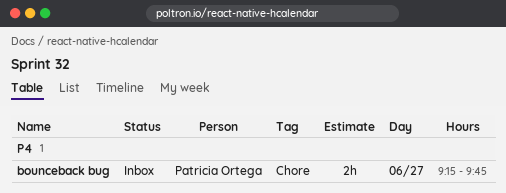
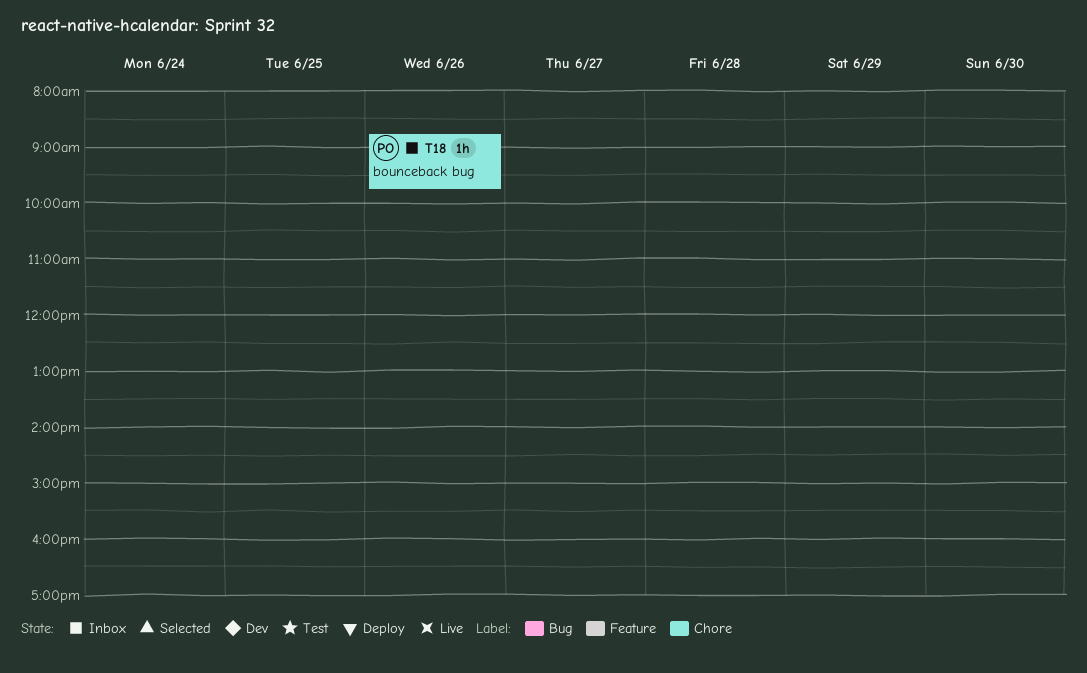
bounceback bug, estimate: 2h -> 1h
bounceback bug, day: Jun 27 -> Jun 26
bounceback bug, begins: 09:15 -> 08:45

